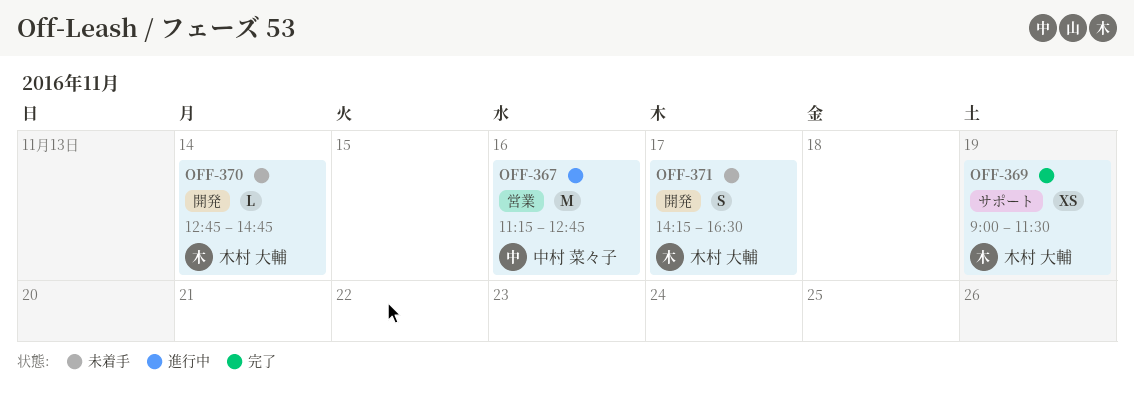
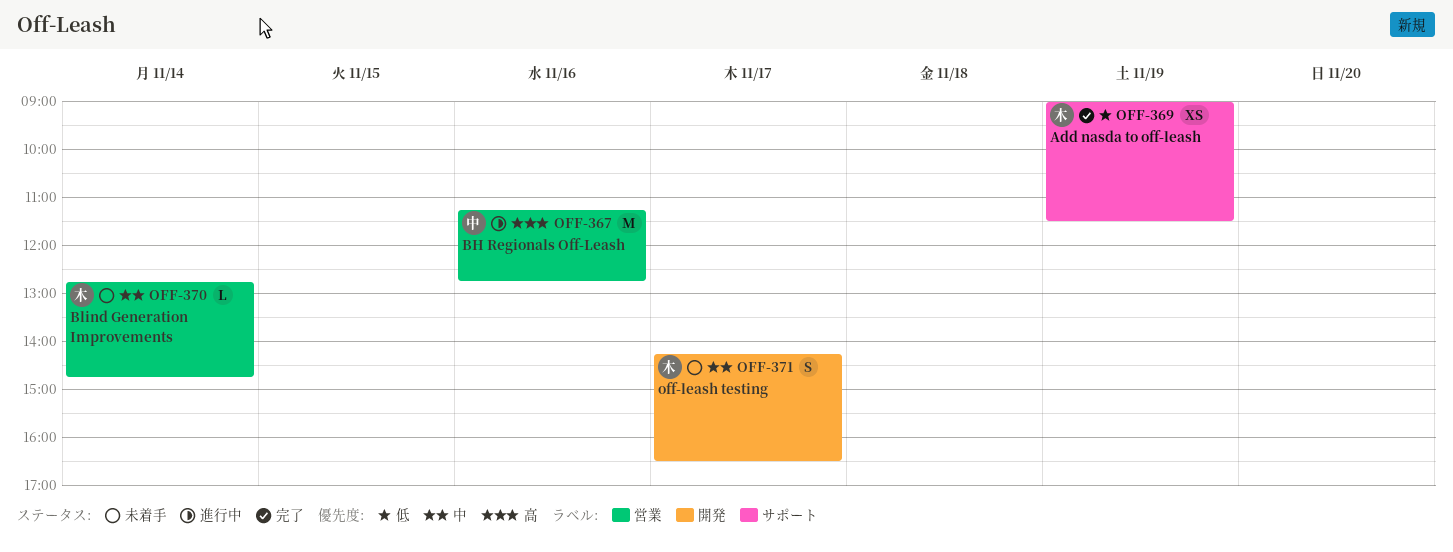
OFF-370, label: 開発 -> 営業

